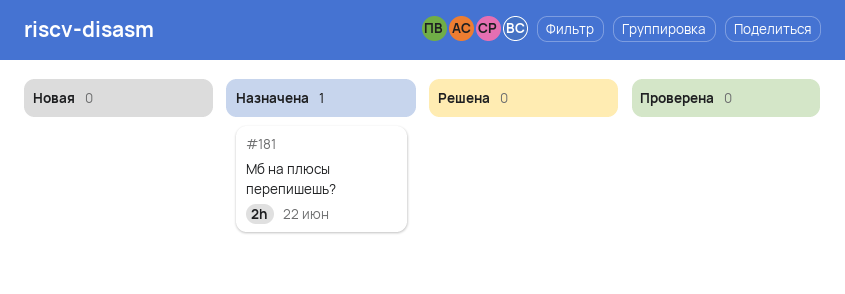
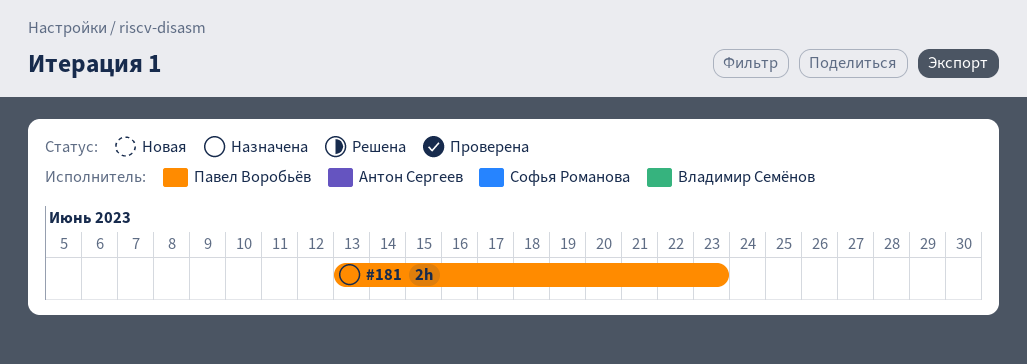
#181, due: Jun 22 -> Jun 23

